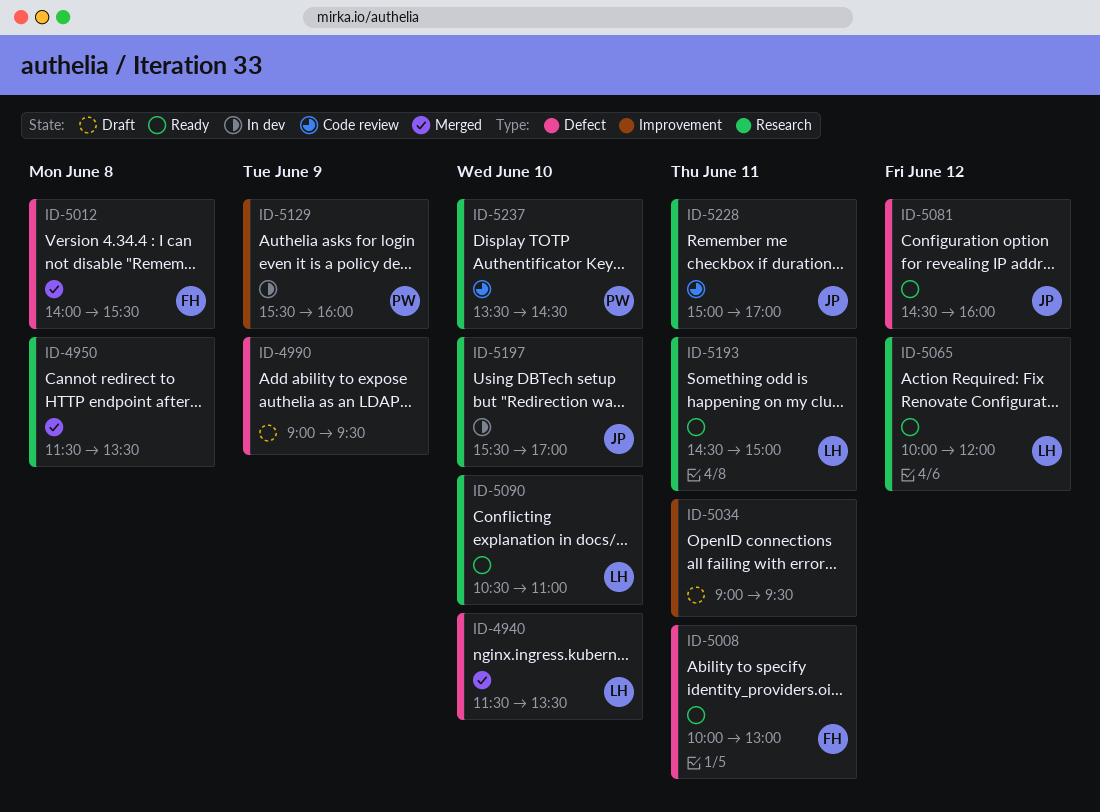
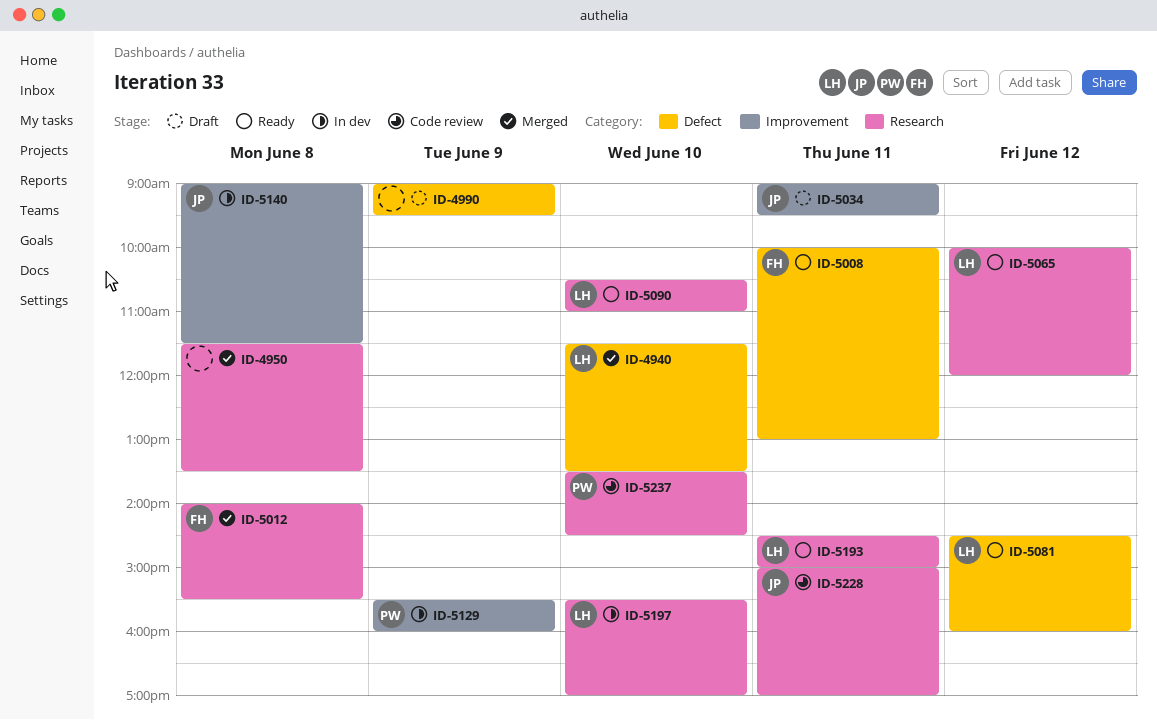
ID-5012, label: Defect -> Research
ID-5034, owner: none -> JP
ID-5081, owner: JP -> LH
ID-5140: none -> present
ID-5197, owner: JP -> LH

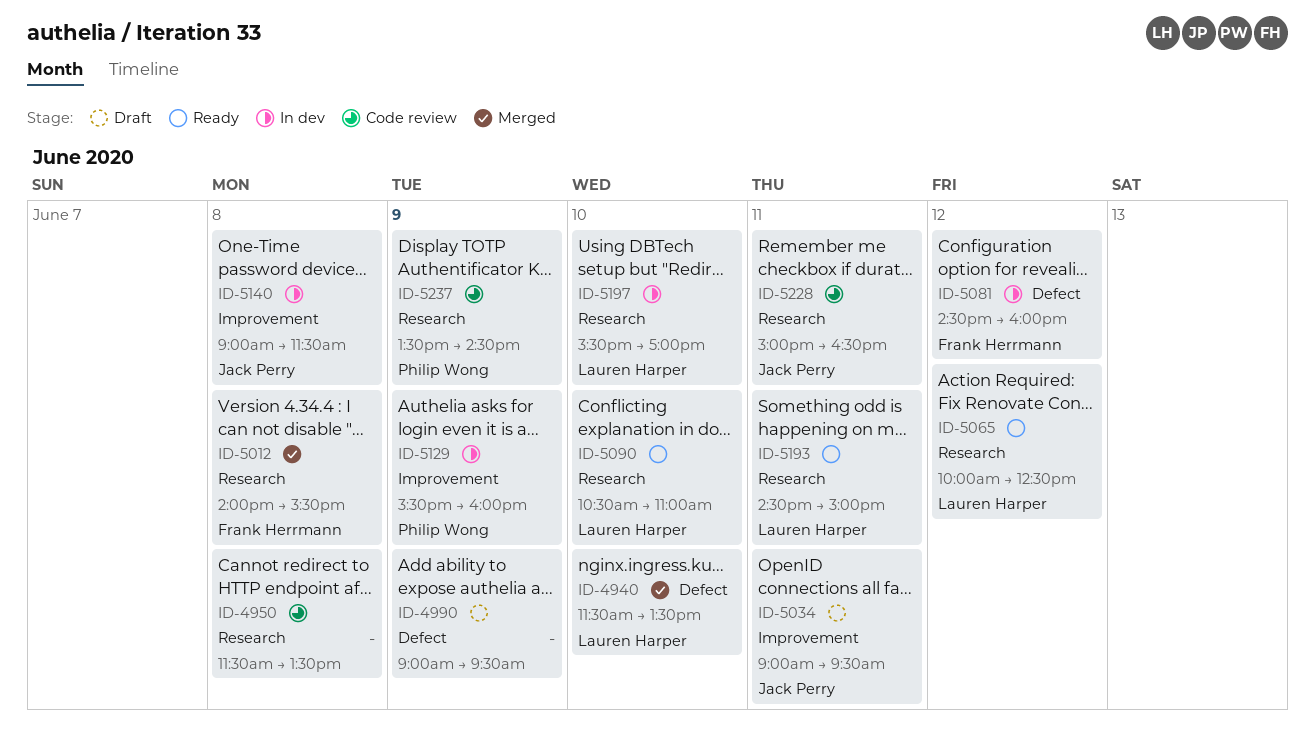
ID-4950, status: Merged -> Code review
ID-5008: present -> none
ID-5065, ends: 12:00 -> 12:30
ID-5081, status: Ready -> In dev
ID-5081, owner: Lauren Harper -> Frank Herrmann
ID-5228, ends: 17:00 -> 16:30
ID-5237, day: Jun 10 -> Jun 9

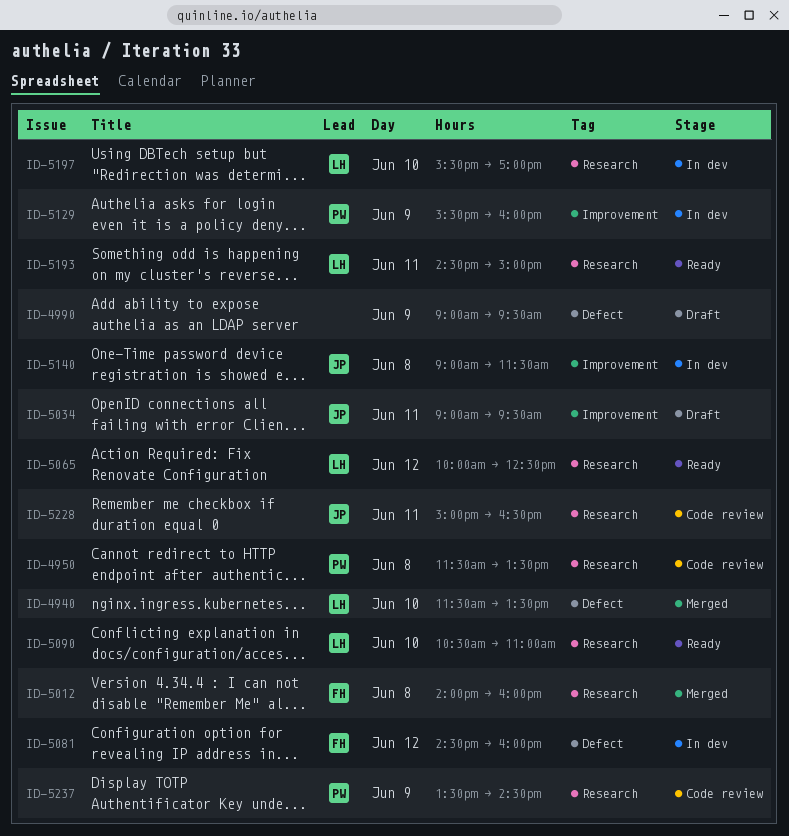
ID-4950, owner: none -> Philip Wong
ID-5012, ends: 15:30 -> 16:00

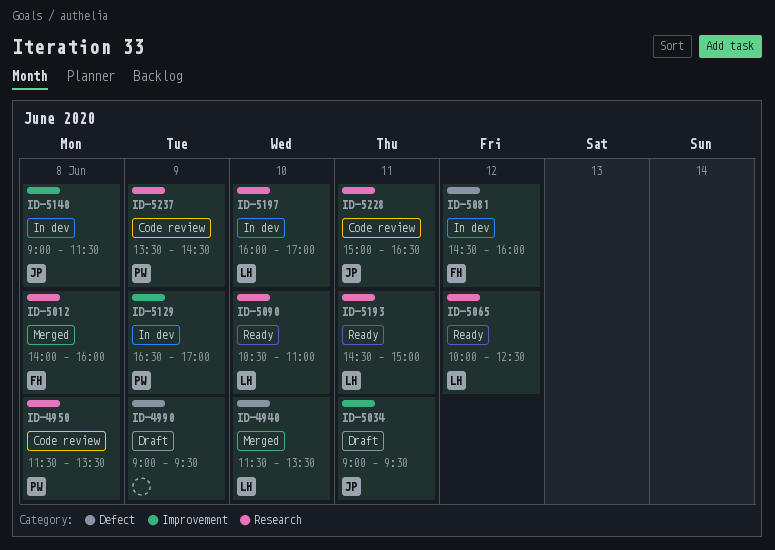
ID-5129, begins: 15:30 -> 16:30
ID-5129, ends: 16:00 -> 17:00
ID-5197, begins: 15:30 -> 16:00

